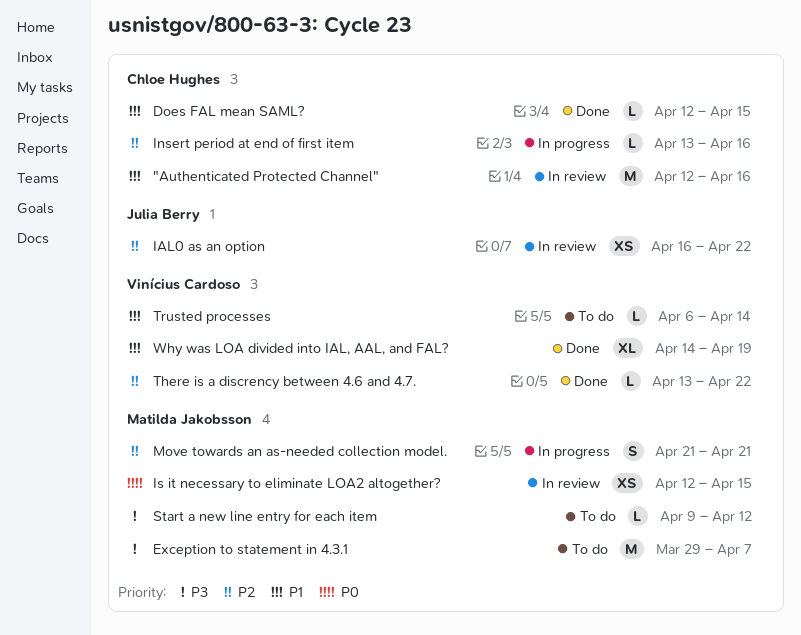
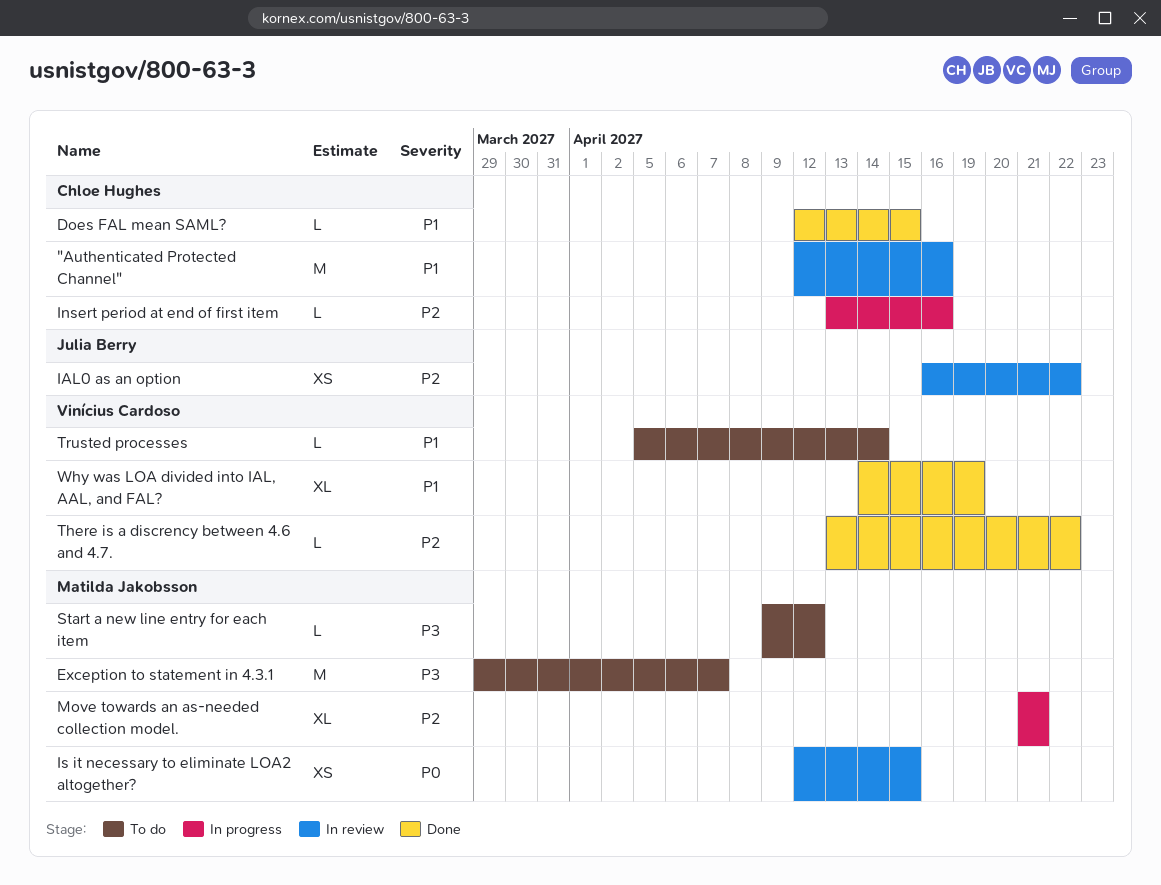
Move towards an as-needed collection model., estimate: S -> XL
Trusted processes, start: Apr 6 -> Apr 5

